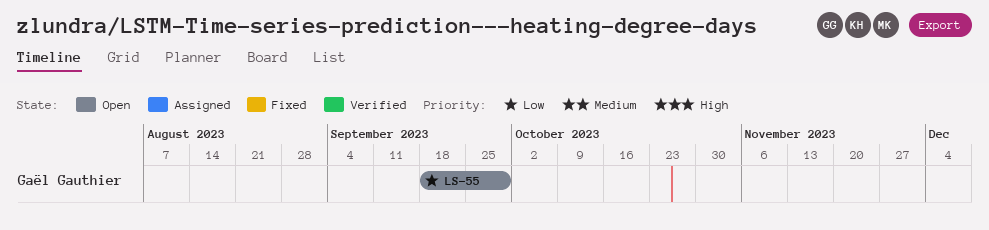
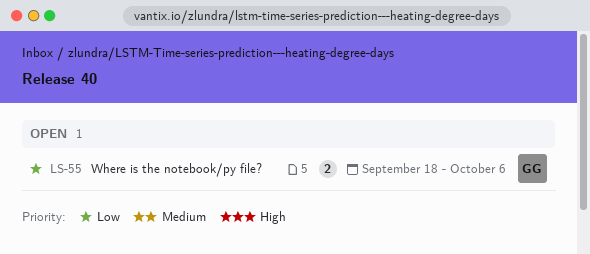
LS-55, due: Sep 29 -> Oct 6

